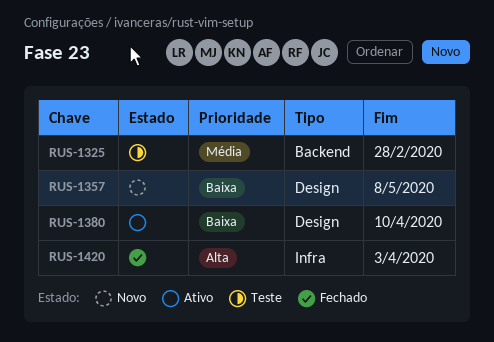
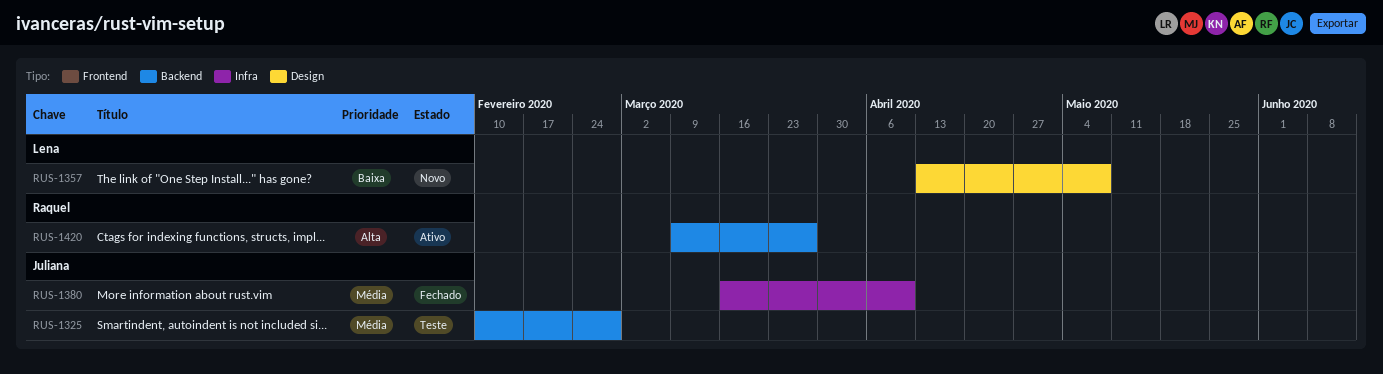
RUS-1380, status: Ativo -> Fechado
RUS-1380, priority: Baixa -> Média
RUS-1380, label: Design -> Infra
RUS-1420, status: Fechado -> Ativo
RUS-1420, label: Infra -> Backend
RUS-1420, due: Apr 3 -> Mar 27

